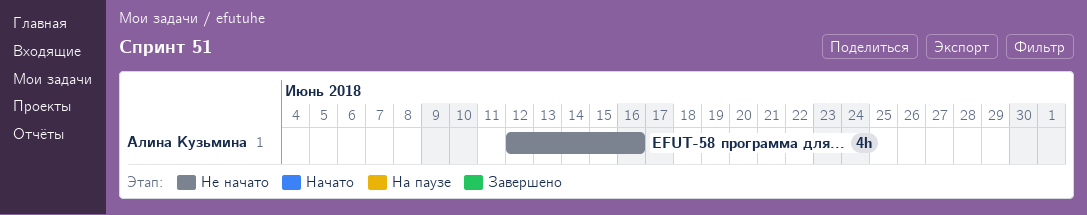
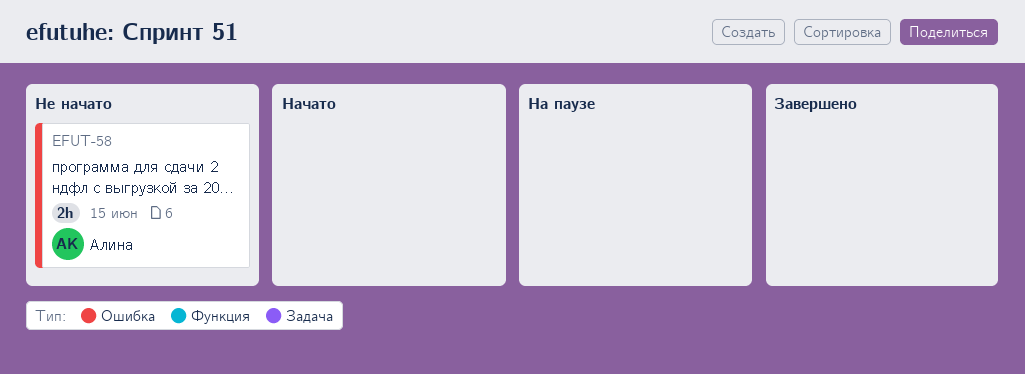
EFUT-58, estimate: 4h -> 2h
EFUT-58, due: Jun 16 -> Jun 15

